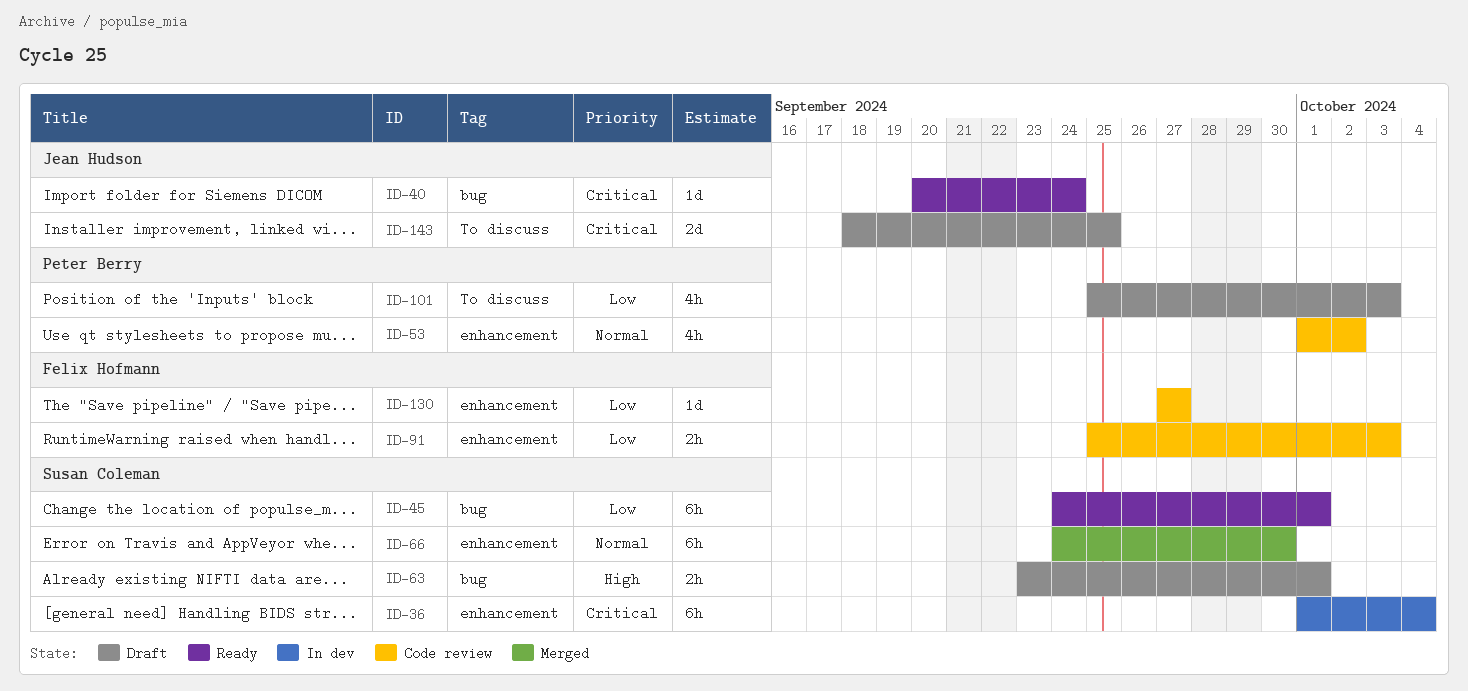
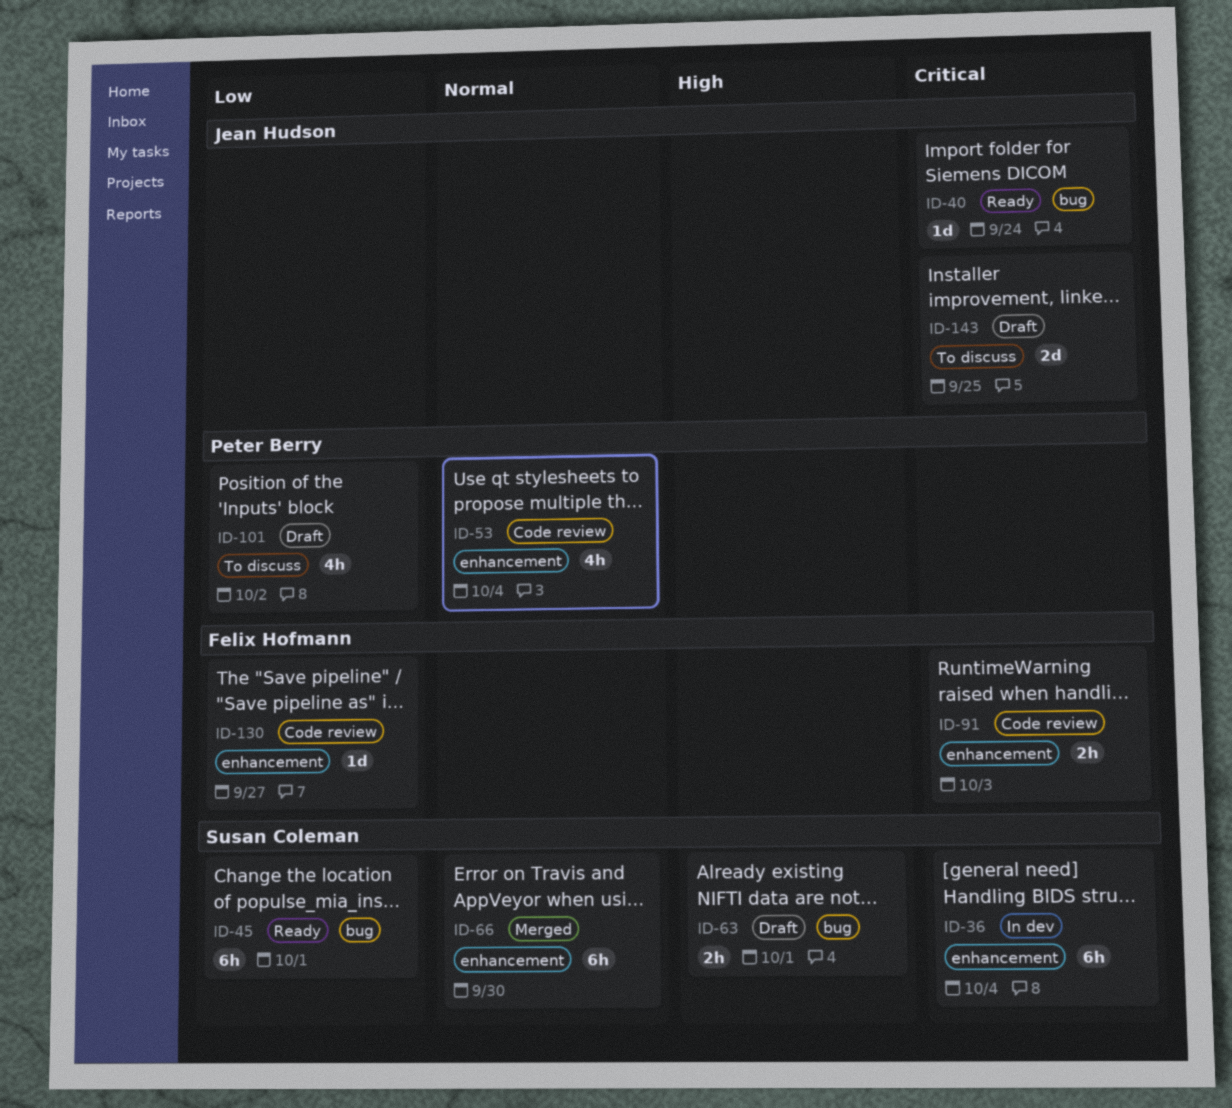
ID-53, due: Oct 2 -> Oct 4
ID-91, priority: Low -> Critical
ID-101, due: Oct 3 -> Oct 2

